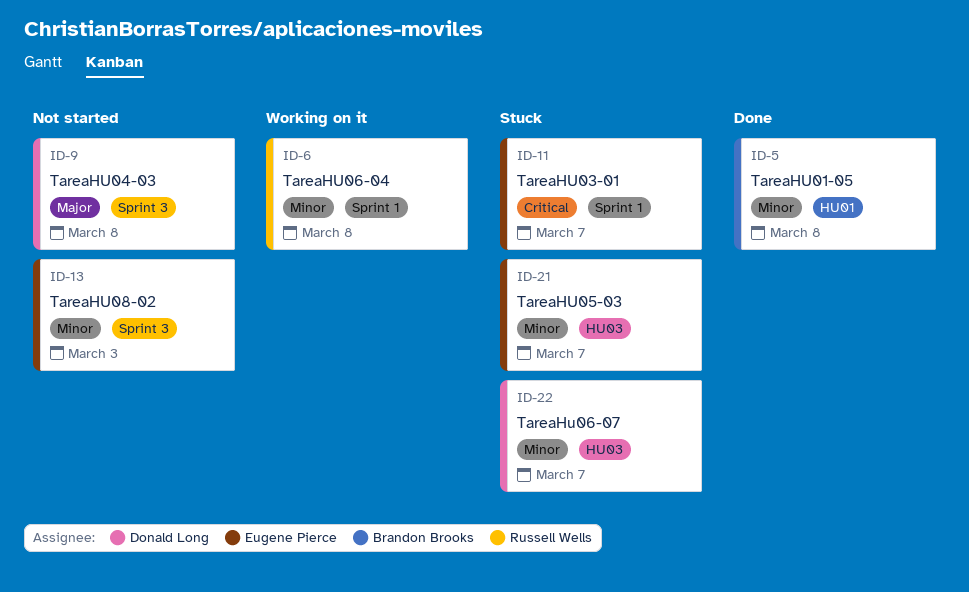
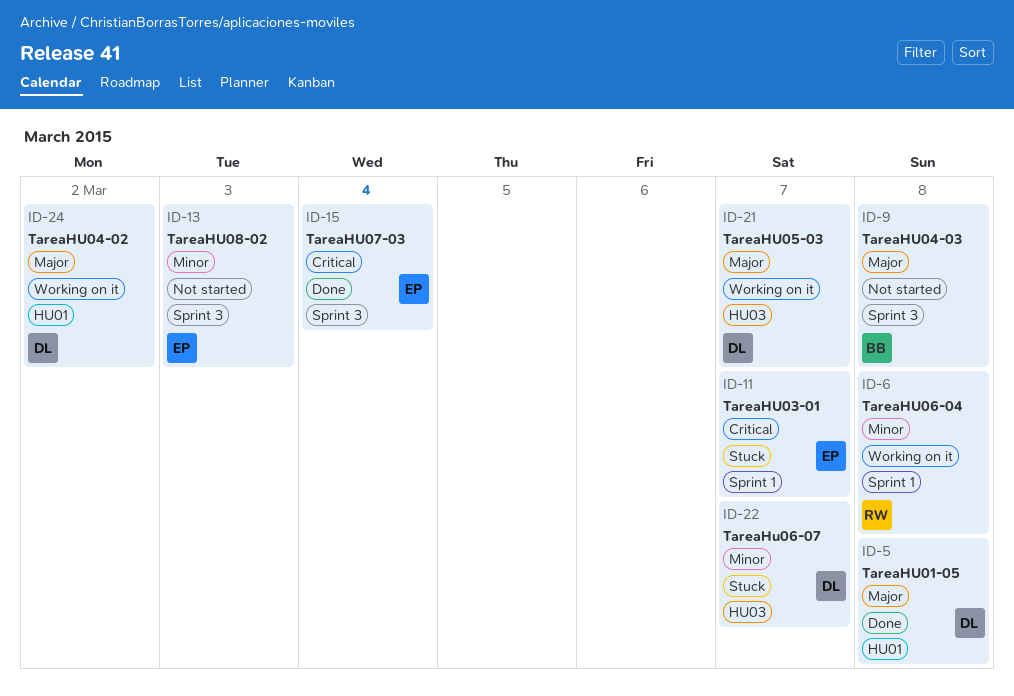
ID-5, owner: Brandon Brooks -> Donald Long
ID-5, priority: Minor -> Major
ID-9, owner: Donald Long -> Brandon Brooks
ID-15: none -> present
ID-21, status: Stuck -> Working on it
ID-21, owner: Eugene Pierce -> Donald Long
ID-21, priority: Minor -> Major
ID-24: none -> present

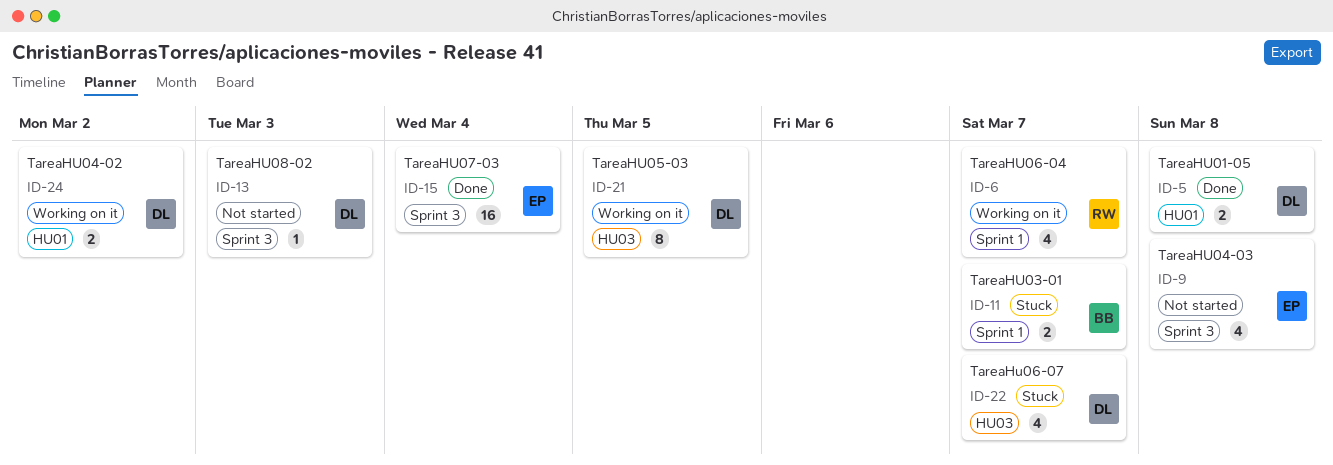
ID-6, due: Mar 8 -> Mar 7
ID-9, owner: BB -> EP
ID-11, owner: EP -> BB
ID-13, owner: EP -> DL
ID-21, due: Mar 7 -> Mar 5

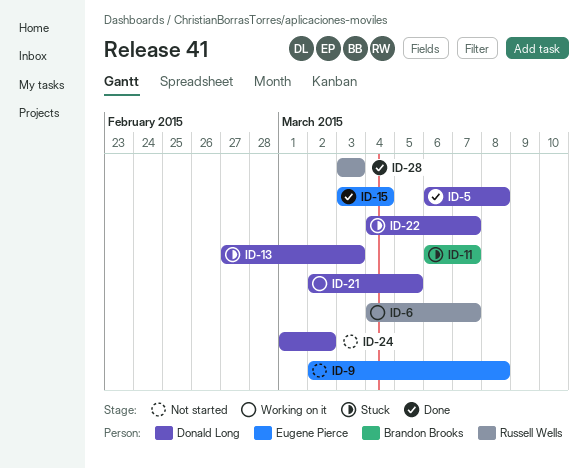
ID-13, status: Not started -> Stuck
ID-24, status: Working on it -> Not started
ID-28: none -> present

